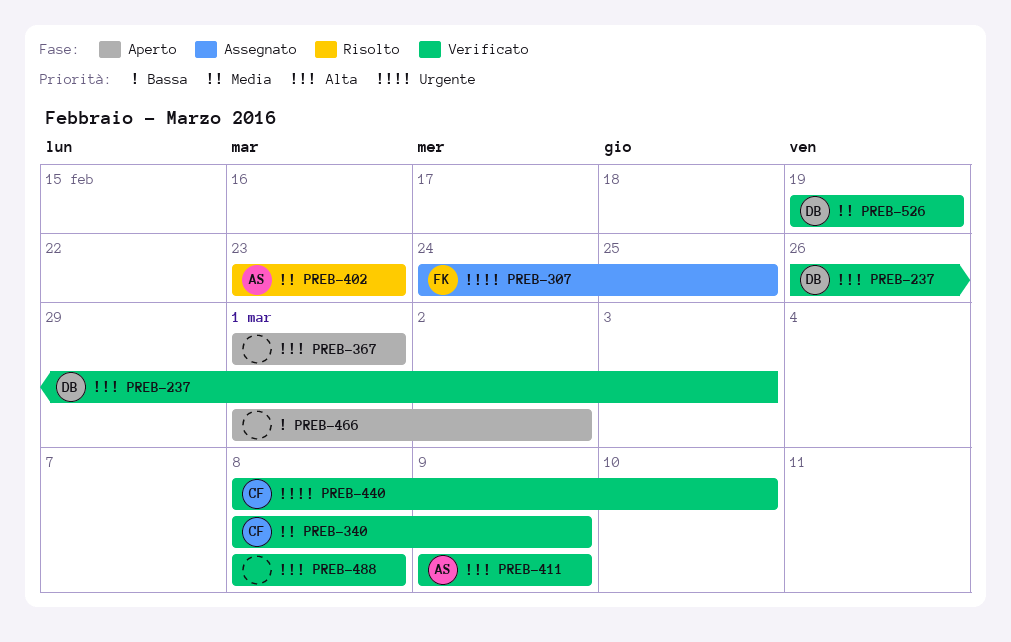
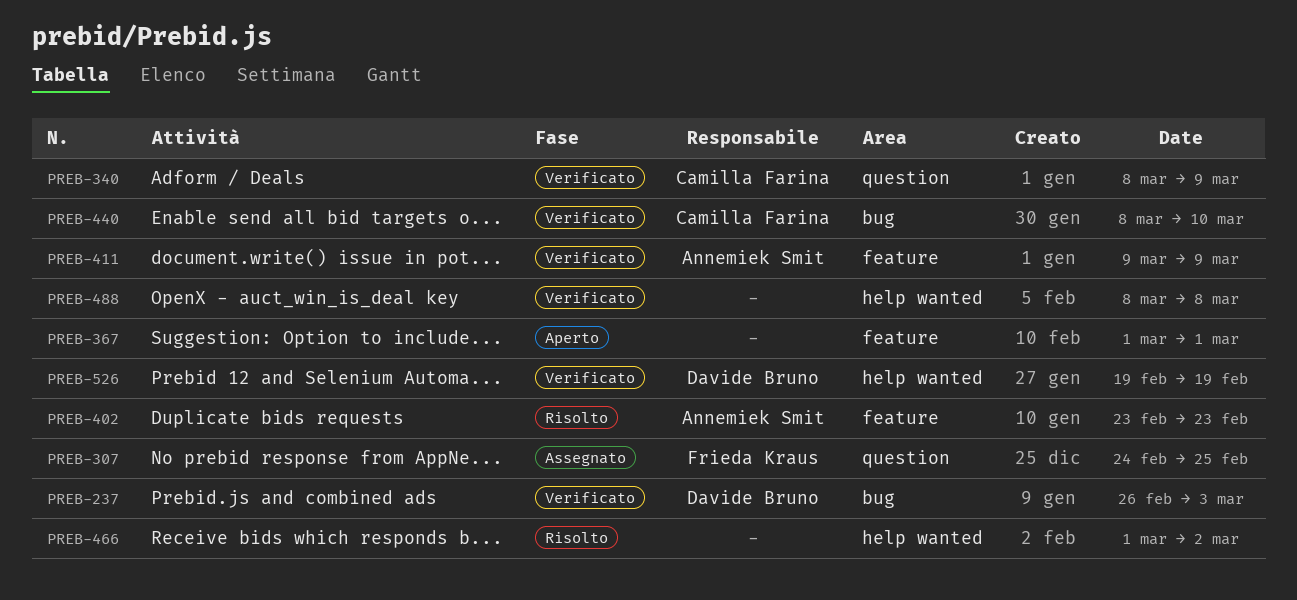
PREB-466, status: Aperto -> Risolto

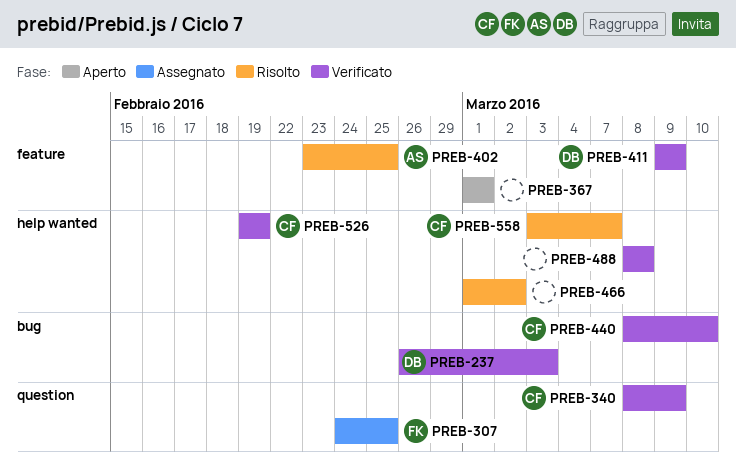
PREB-402, due: Feb 23 -> Feb 25
PREB-411, owner: Annemiek Smit -> Davide Bruno
PREB-526, owner: Davide Bruno -> Camilla Farina
PREB-558: none -> present

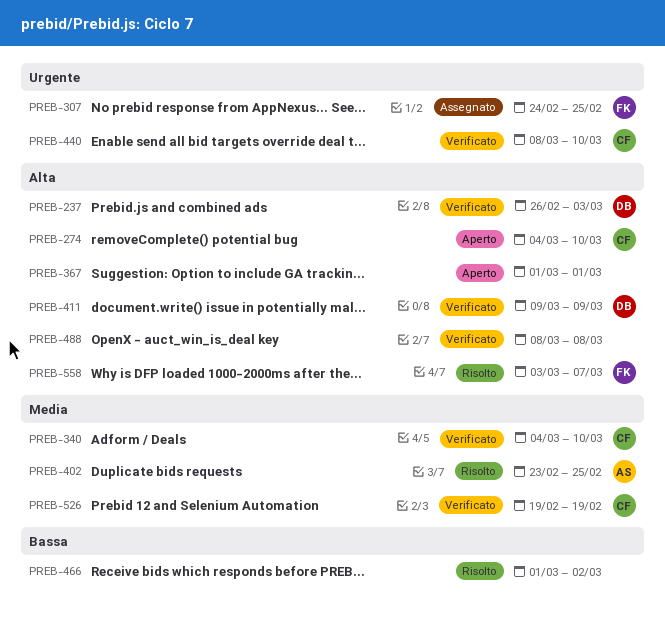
PREB-274: none -> present
PREB-340, start: Mar 8 -> Mar 4
PREB-340, due: Mar 9 -> Mar 10
PREB-558, owner: CF -> FK

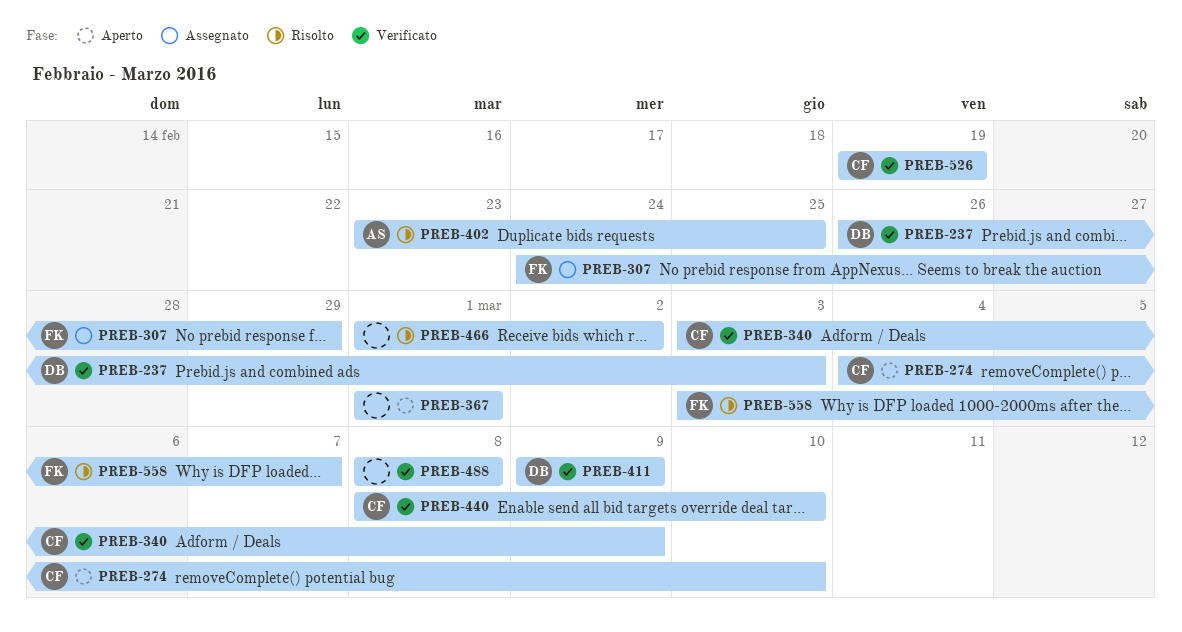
PREB-307, due: Feb 25 -> Feb 29
PREB-340, start: Mar 4 -> Mar 3
PREB-340, due: Mar 10 -> Mar 9

